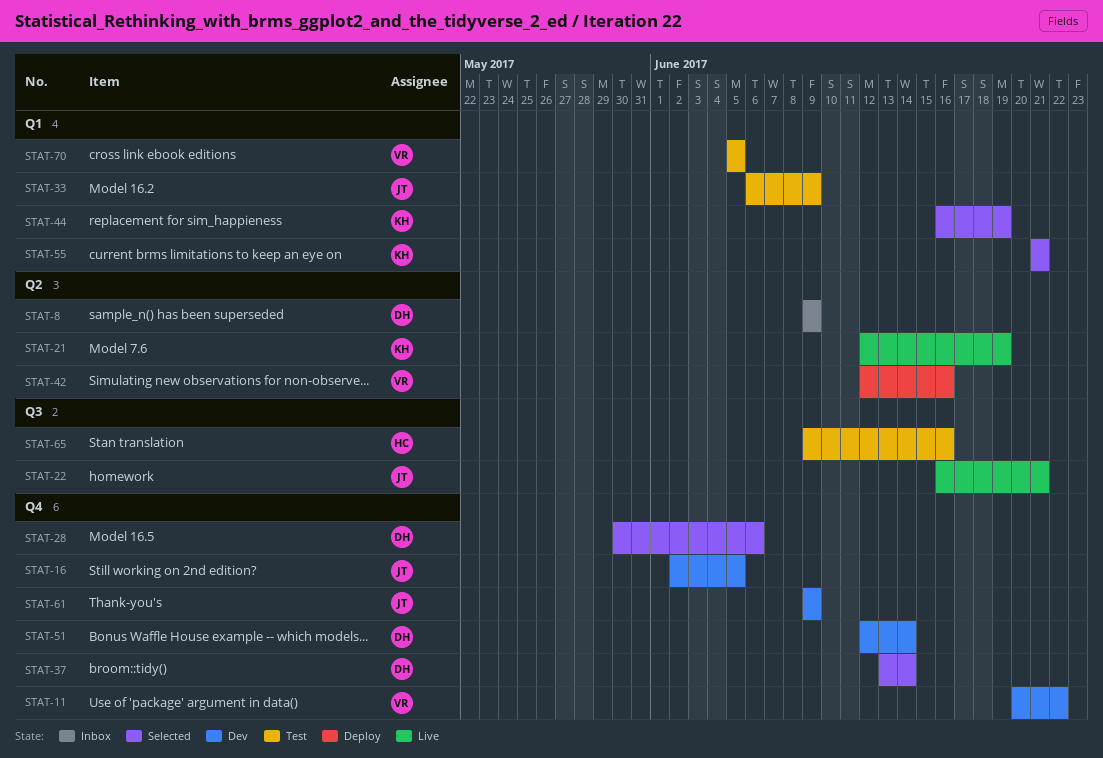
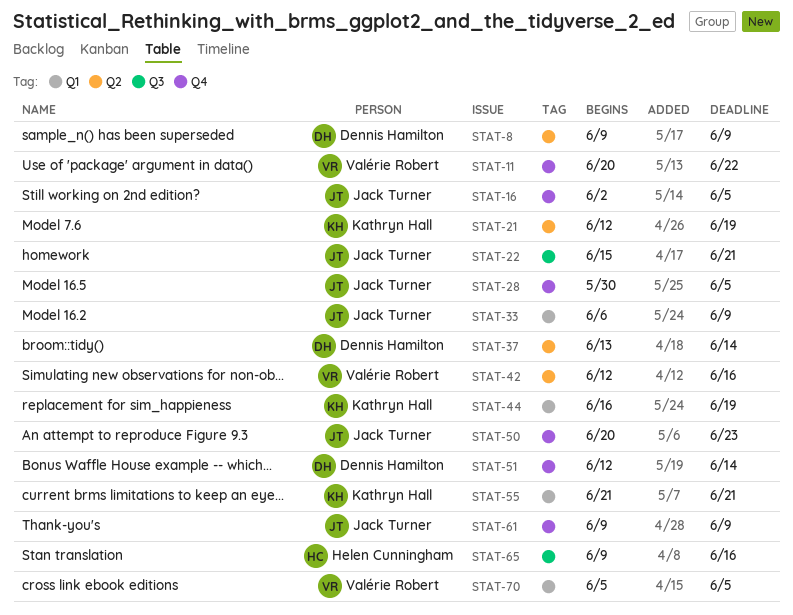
STAT-22, start: Jun 16 -> Jun 15
STAT-28, owner: Dennis Hamilton -> Jack Turner
STAT-28, due: Jun 6 -> Jun 5
STAT-37, label: Q4 -> Q2
STAT-50: none -> present

